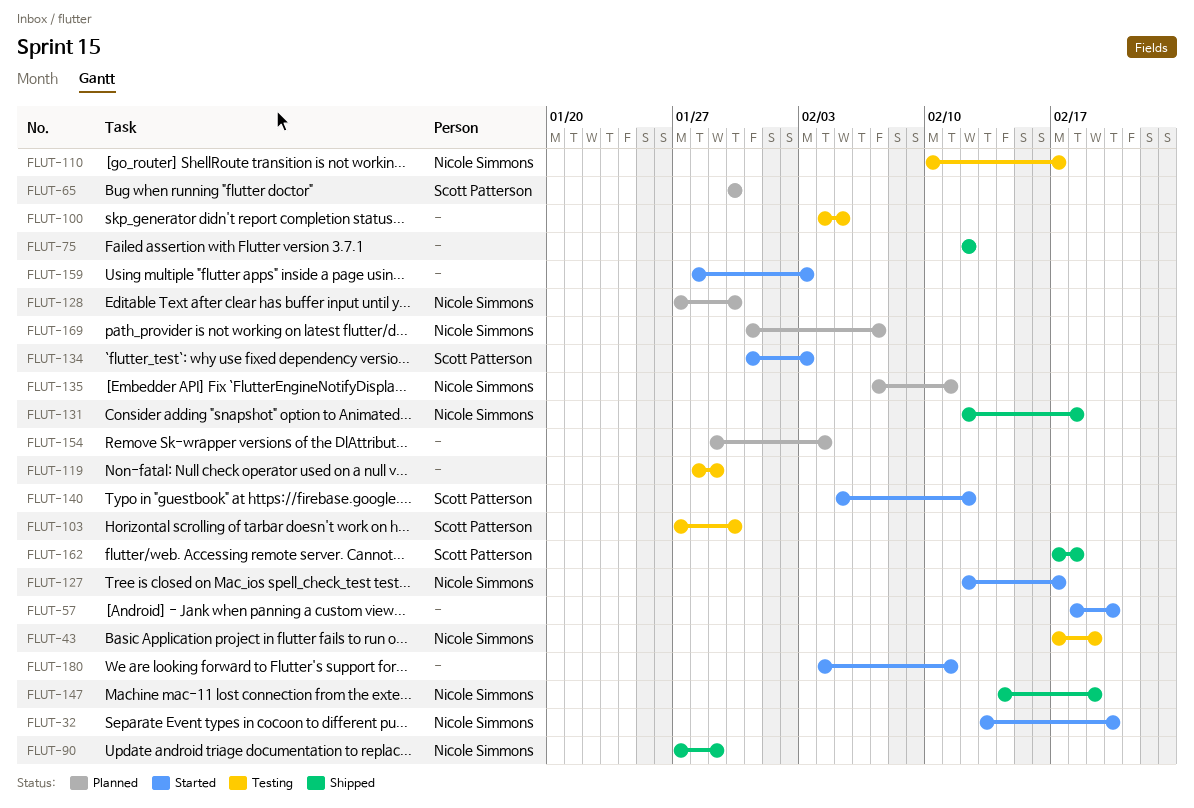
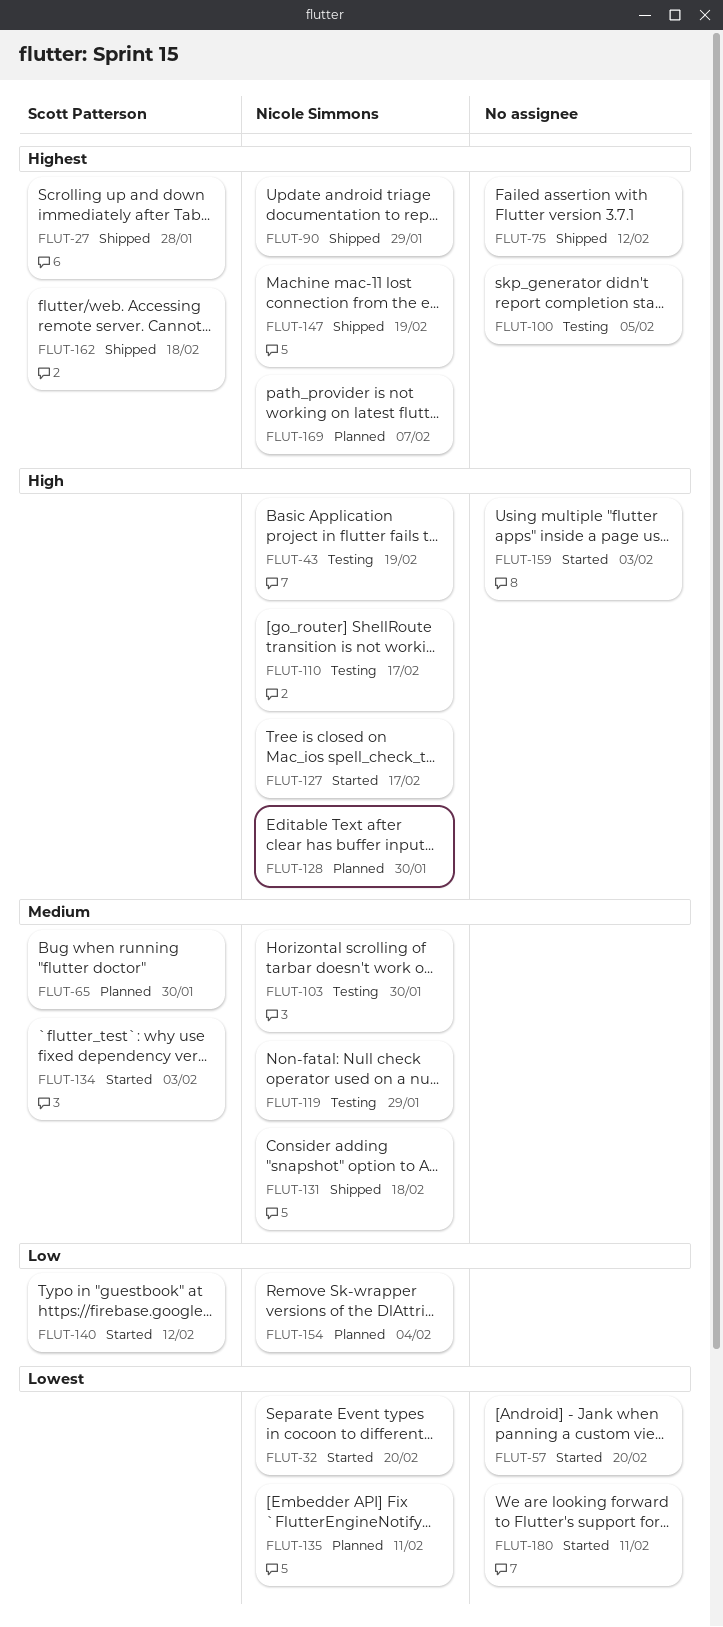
FLUT-27: none -> present
FLUT-103, owner: Scott Patterson -> Nicole Simmons
FLUT-119, owner: none -> Nicole Simmons
FLUT-154, owner: none -> Nicole Simmons

